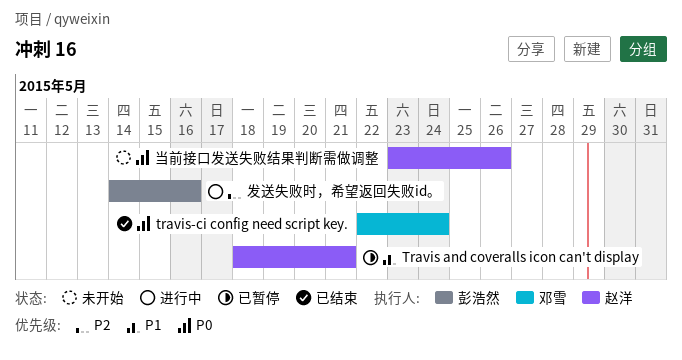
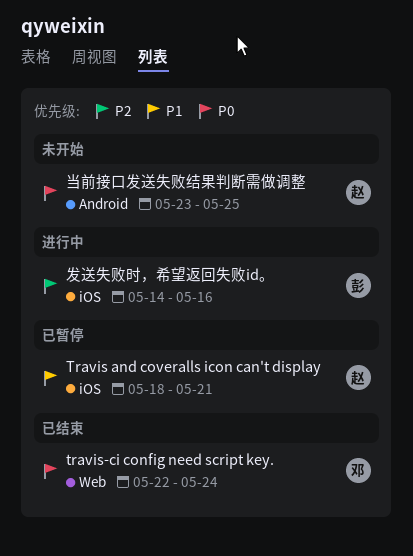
当前接口发送失败结果判断需做调整, due: May 26 -> May 25

